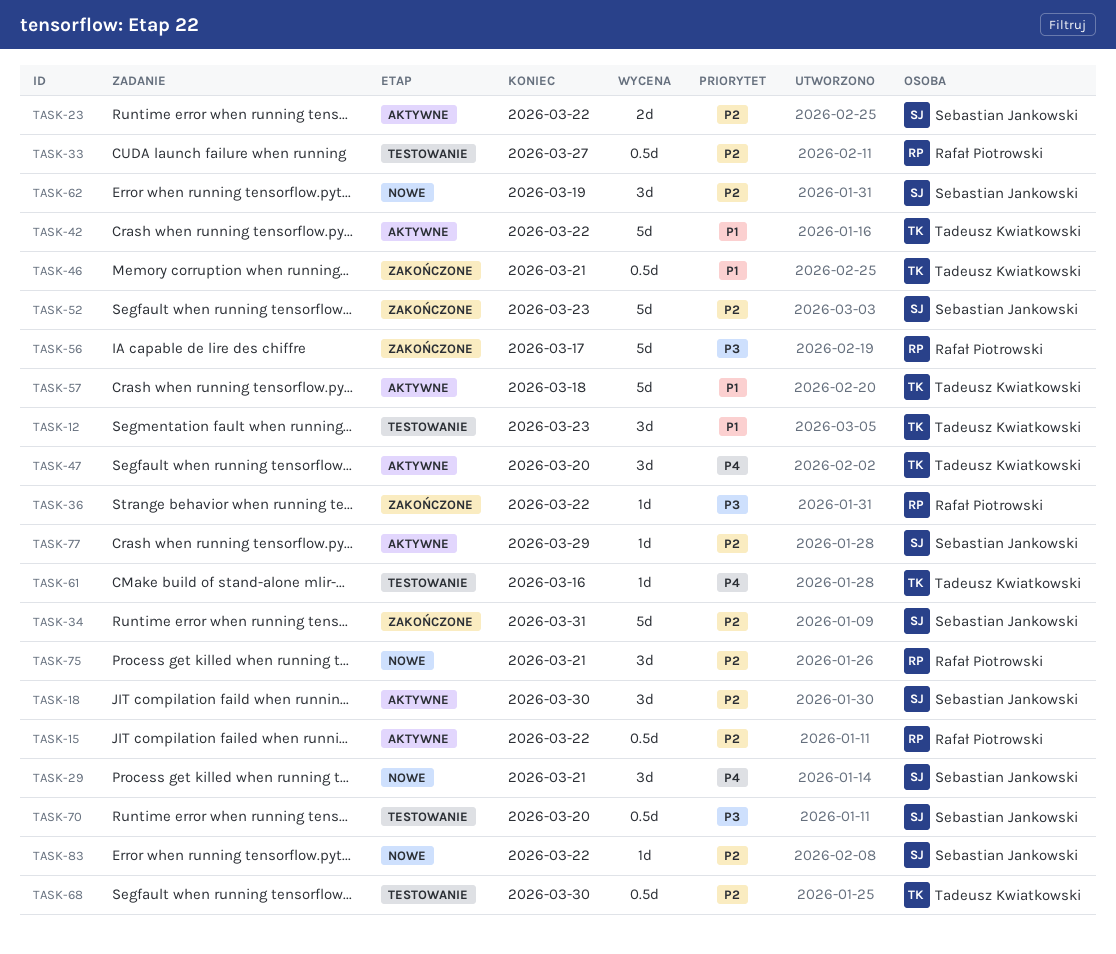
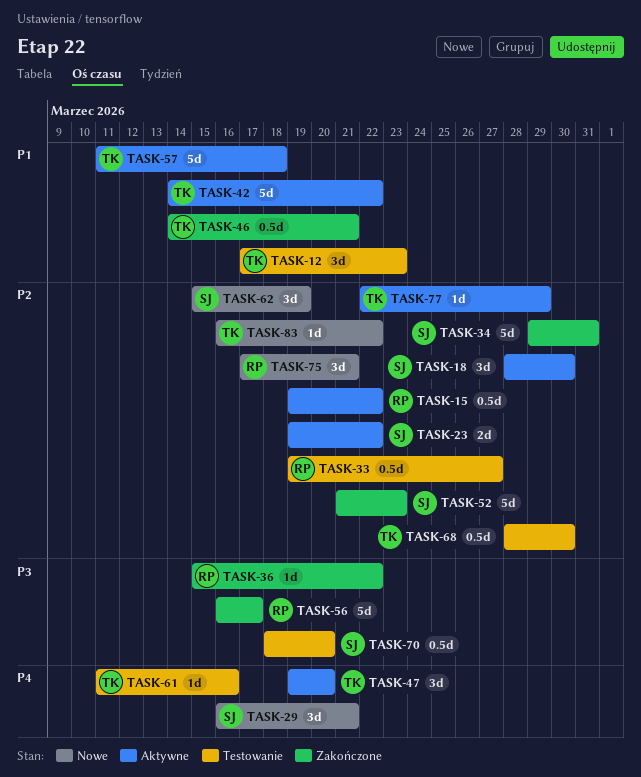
TASK-77, owner: Sebastian Jankowski -> Tadeusz Kwiatkowski
TASK-83, owner: Sebastian Jankowski -> Tadeusz Kwiatkowski

